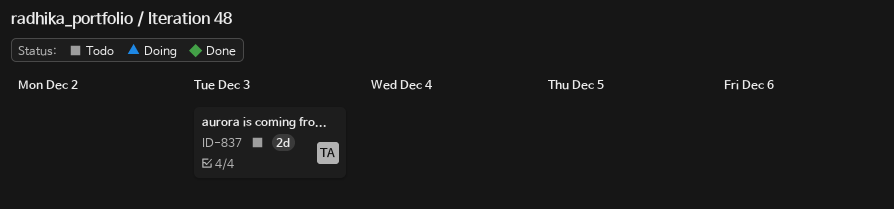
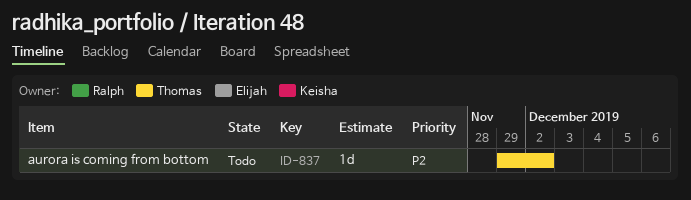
ID-837, estimate: 2d -> 1d
ID-837, due: Dec 3 -> Dec 2

